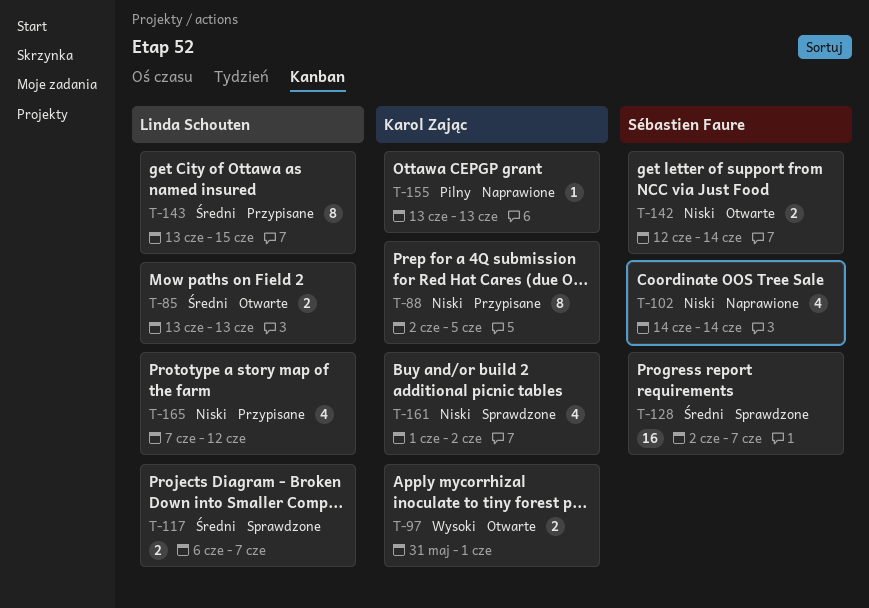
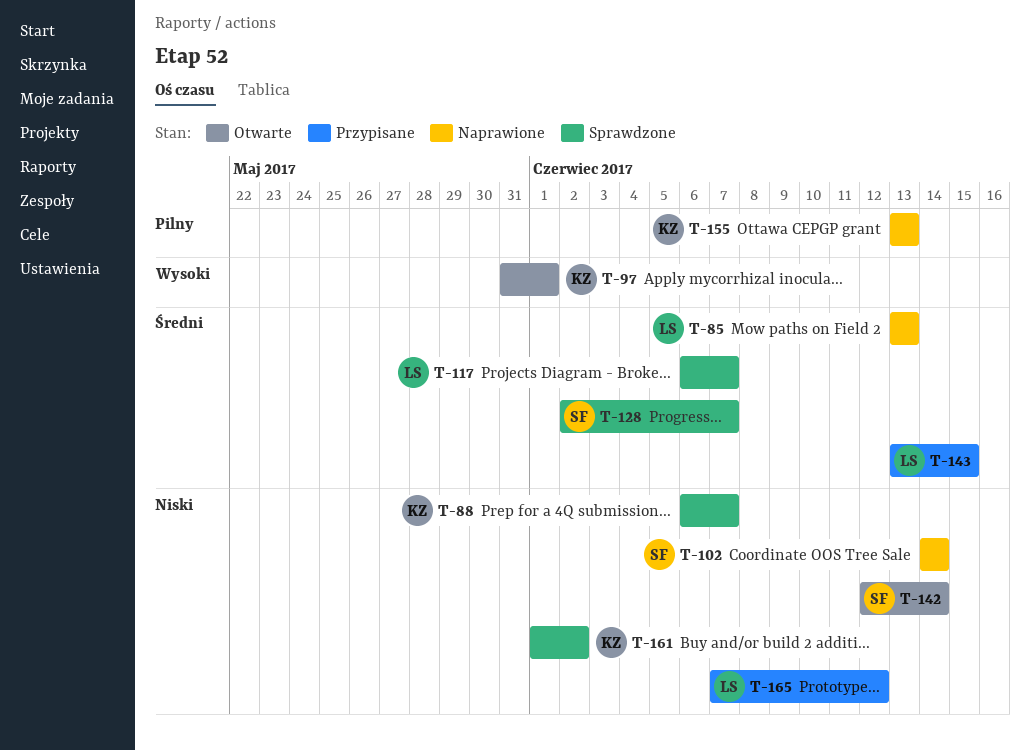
T-85, status: Otwarte -> Naprawione
T-88, status: Przypisane -> Sprawdzone
T-88, start: Jun 2 -> Jun 6
T-88, due: Jun 5 -> Jun 7

